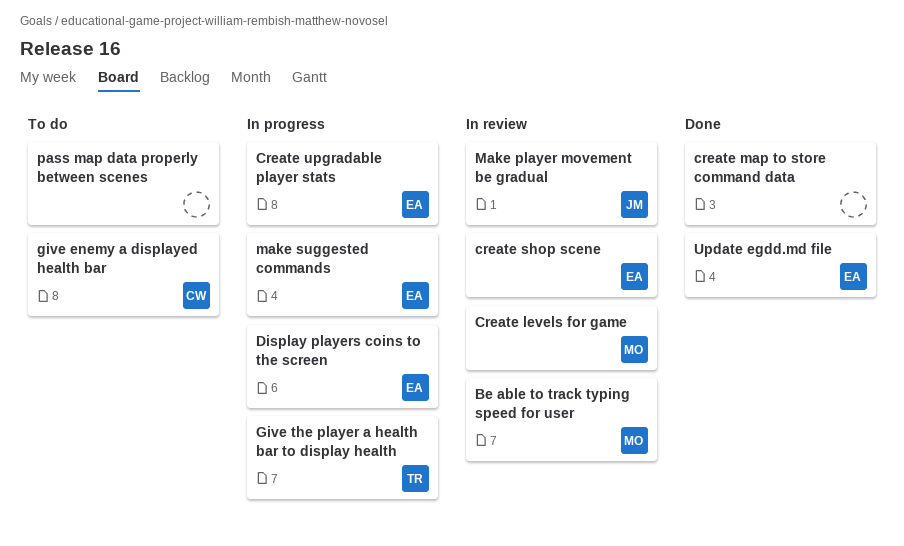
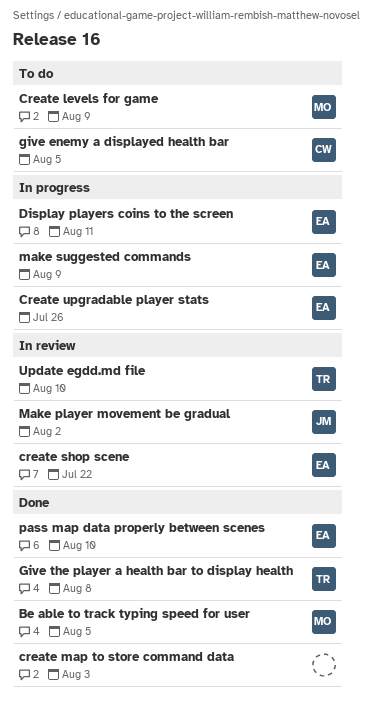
Be able to track typing speed for user, status: In review -> Done
Create levels for game, status: In review -> To do
Give the player a health bar to display health, status: In progress -> Done
pass map data properly between scenes, status: To do -> Done
pass map data properly between scenes, owner: none -> EA
Update egdd.md file, status: Done -> In review
Update egdd.md file, owner: EA -> TR

